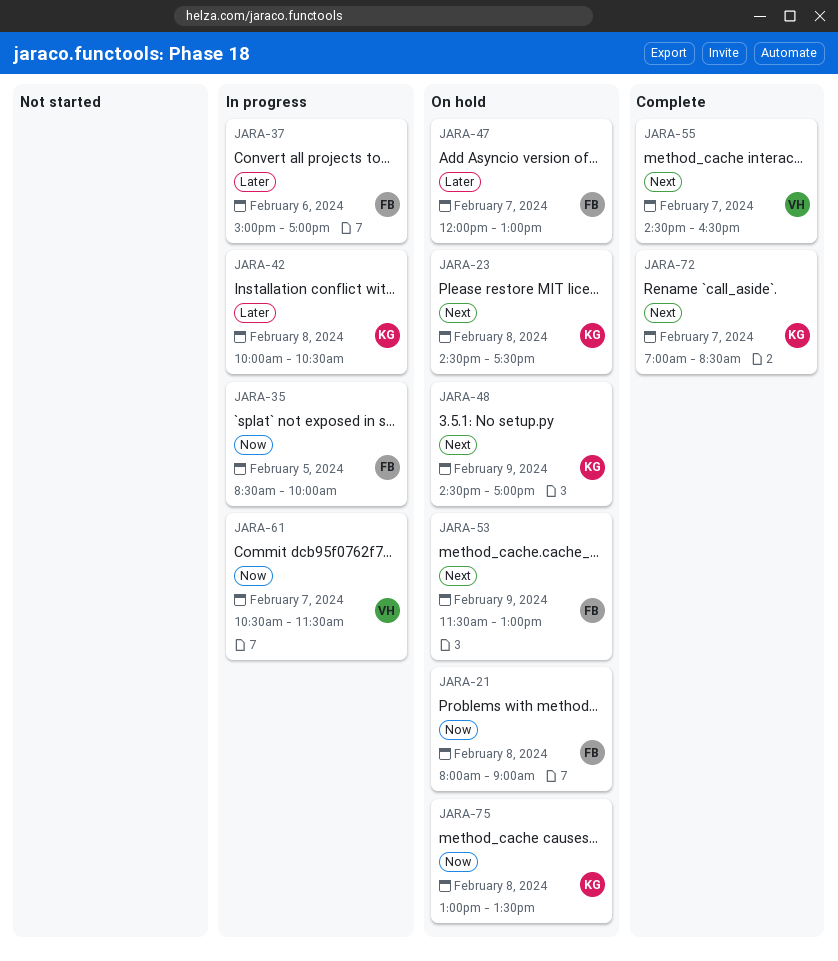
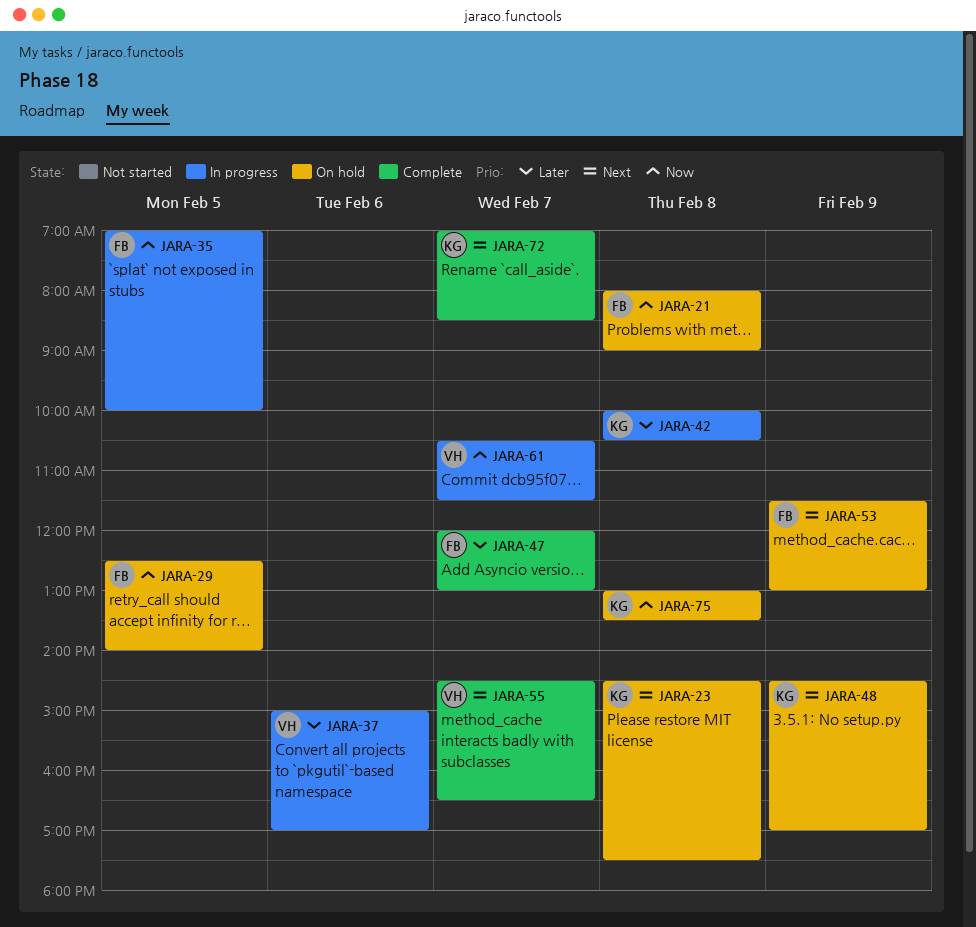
JARA-29: none -> present
JARA-35, begins: 08:30 -> 07:00
JARA-37, owner: FB -> VH
JARA-47, status: On hold -> Complete

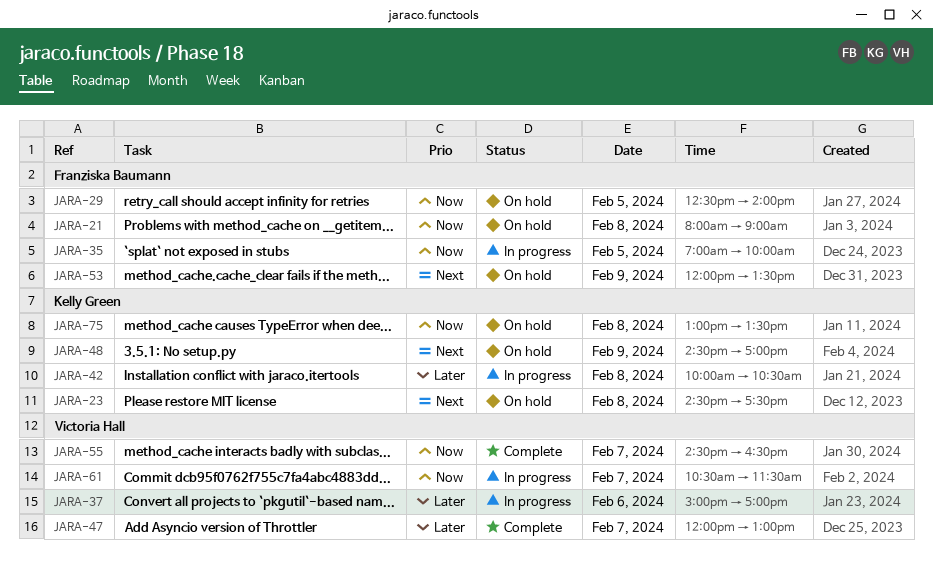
JARA-47, owner: Franziska Baumann -> Victoria Hall
JARA-53, begins: 11:30 -> 12:00
JARA-53, ends: 13:00 -> 13:30
JARA-55, priority: Next -> Now
JARA-72: present -> none

